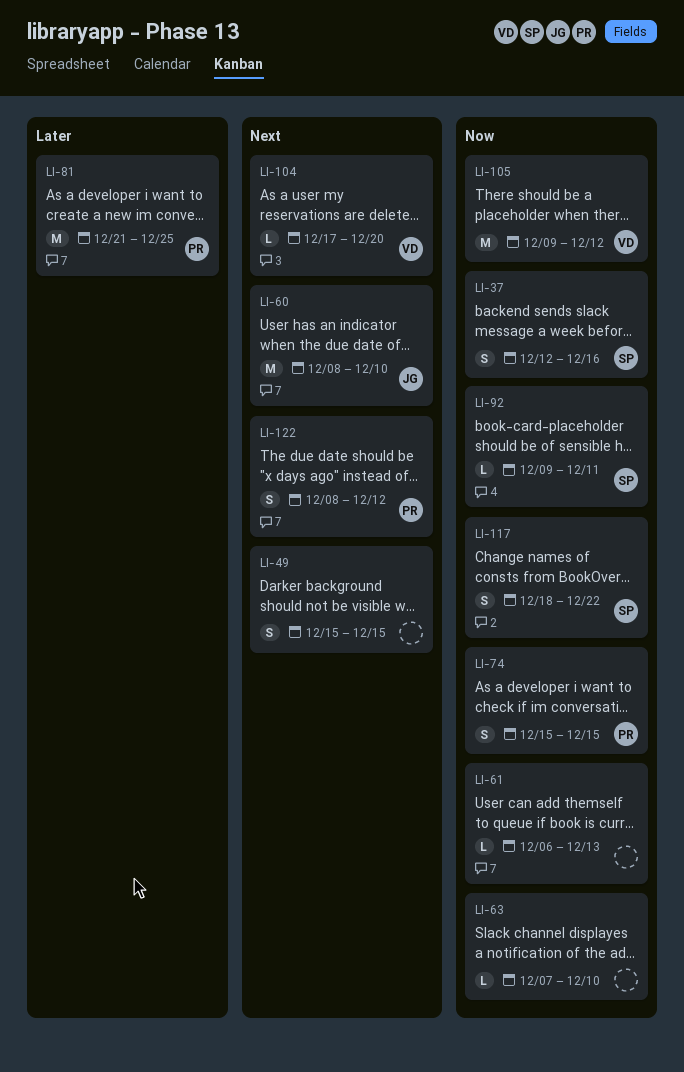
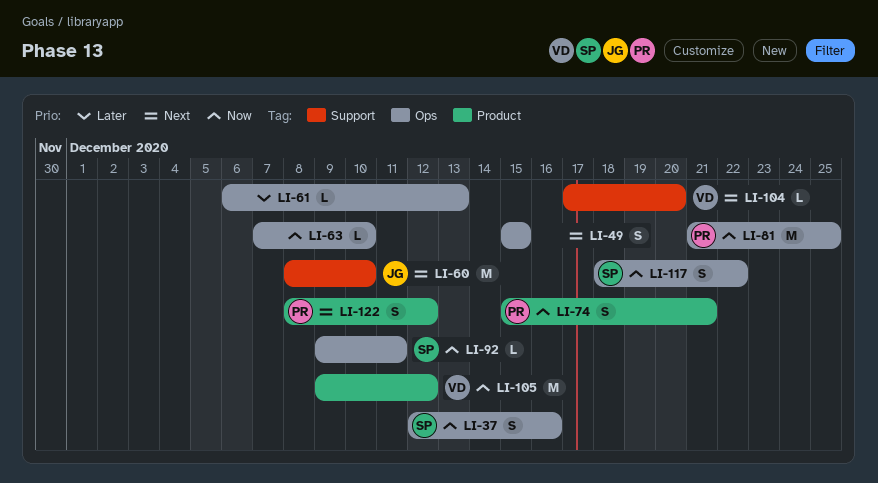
LI-61, priority: Now -> Later
LI-74, due: Dec 15 -> Dec 21
LI-81, priority: Later -> Now

